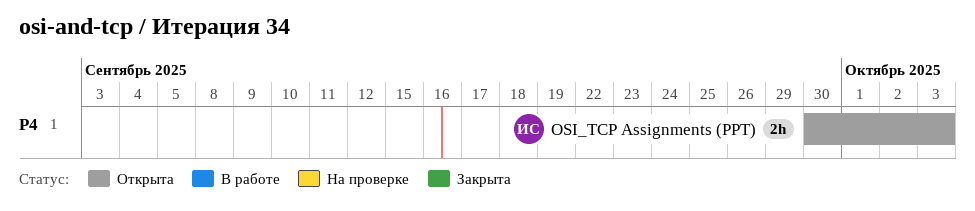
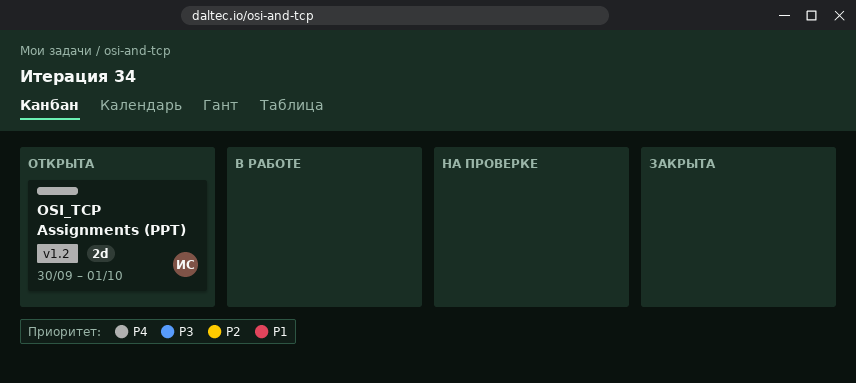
OSI_TCP Assignments (PPT), estimate: 2h -> 2d
OSI_TCP Assignments (PPT), due: Oct 3 -> Oct 1

